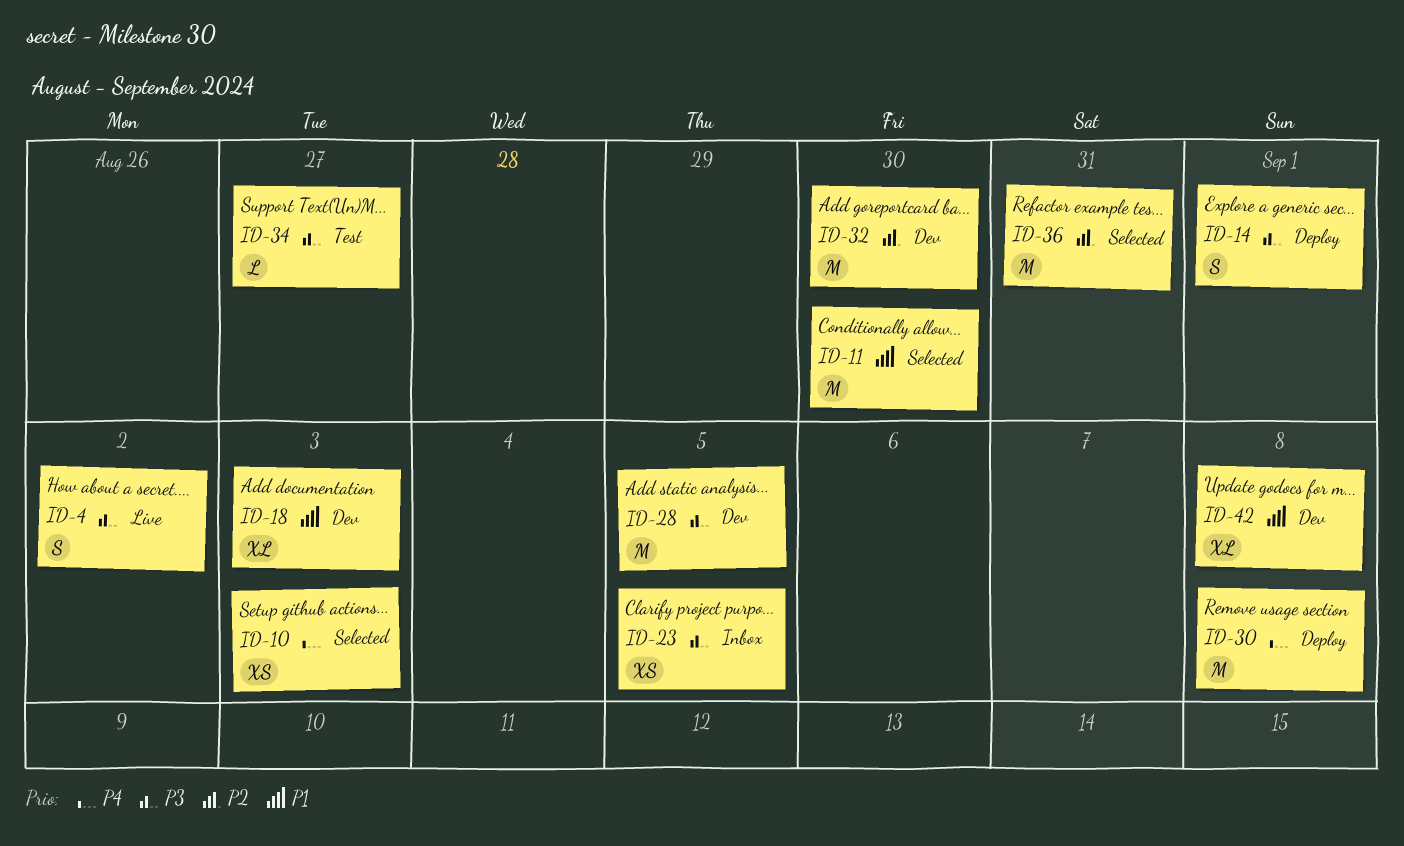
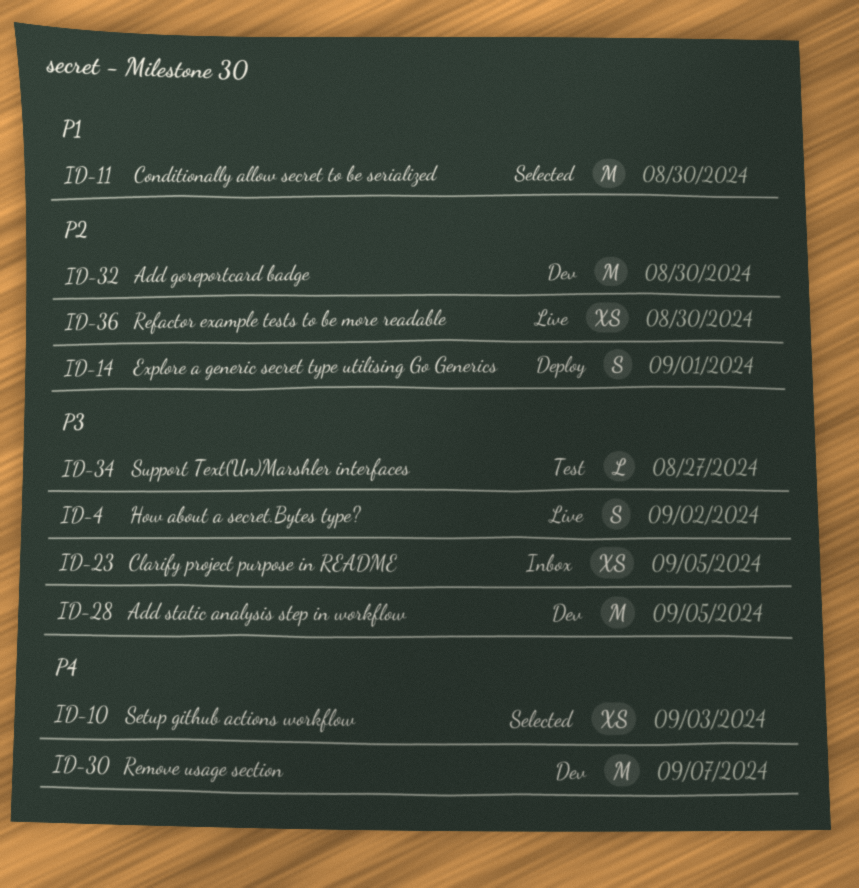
ID-14, priority: P3 -> P2
ID-18: present -> none
ID-30, status: Deploy -> Dev
ID-30, due: Sep 8 -> Sep 7
ID-36, status: Selected -> Live
ID-36, estimate: M -> XS
ID-36, due: Aug 31 -> Aug 30
ID-42: present -> none

